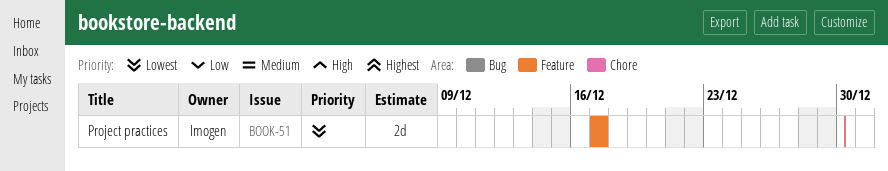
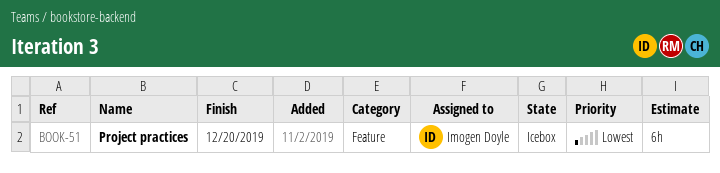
BOOK-51, estimate: 2d -> 6h
BOOK-51, due: Dec 17 -> Dec 20

